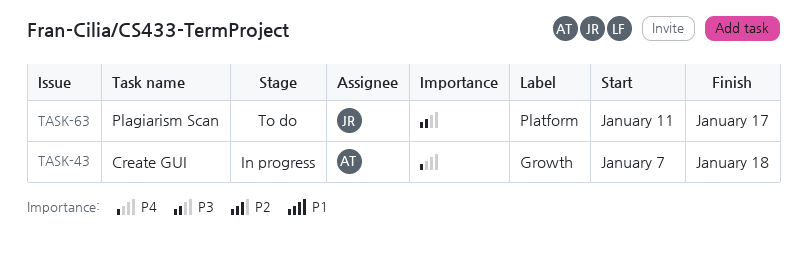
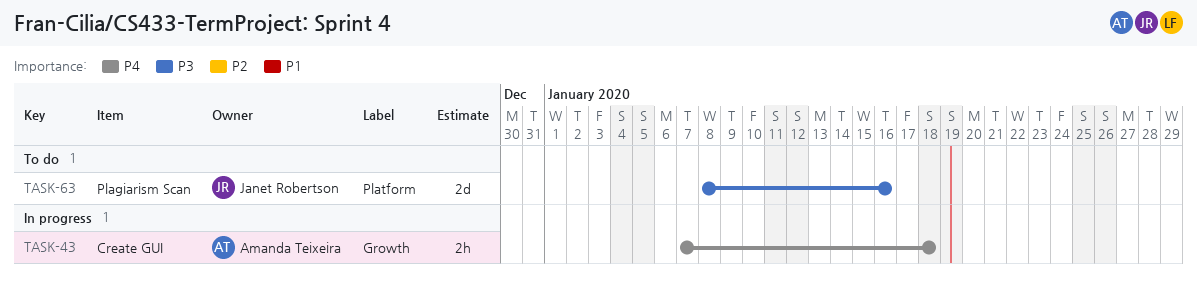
TASK-63, start: Jan 11 -> Jan 8
TASK-63, due: Jan 17 -> Jan 16

